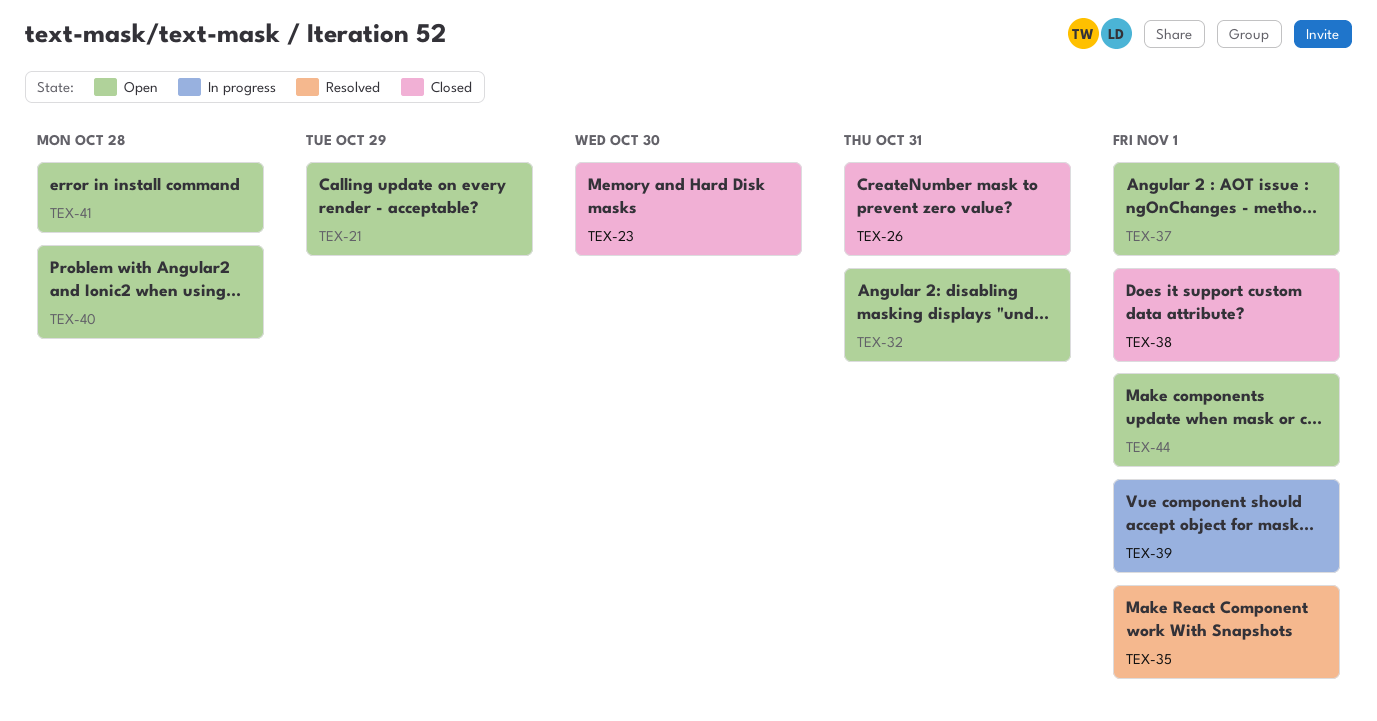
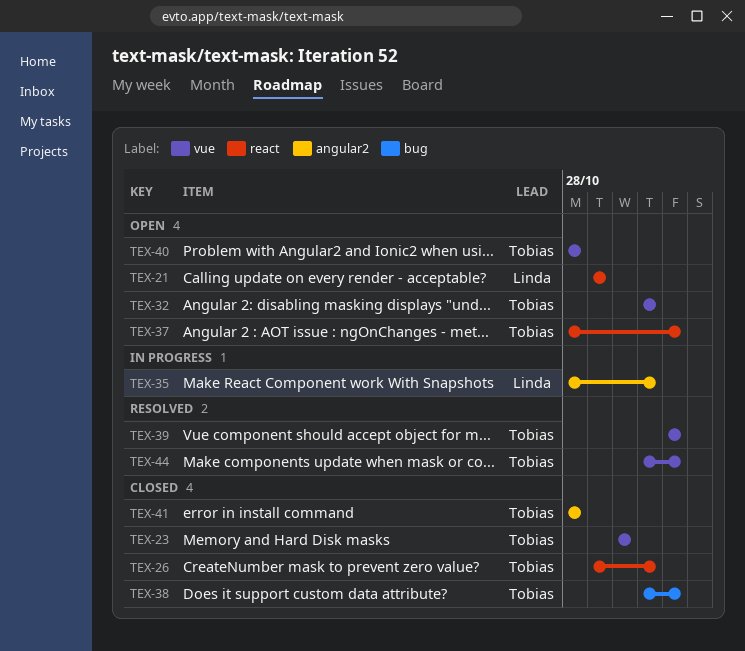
TEX-35, status: Resolved -> In progress
TEX-35, due: Nov 1 -> Oct 31
TEX-39, status: In progress -> Resolved
TEX-41, status: Open -> Closed
TEX-44, status: Open -> Resolved

